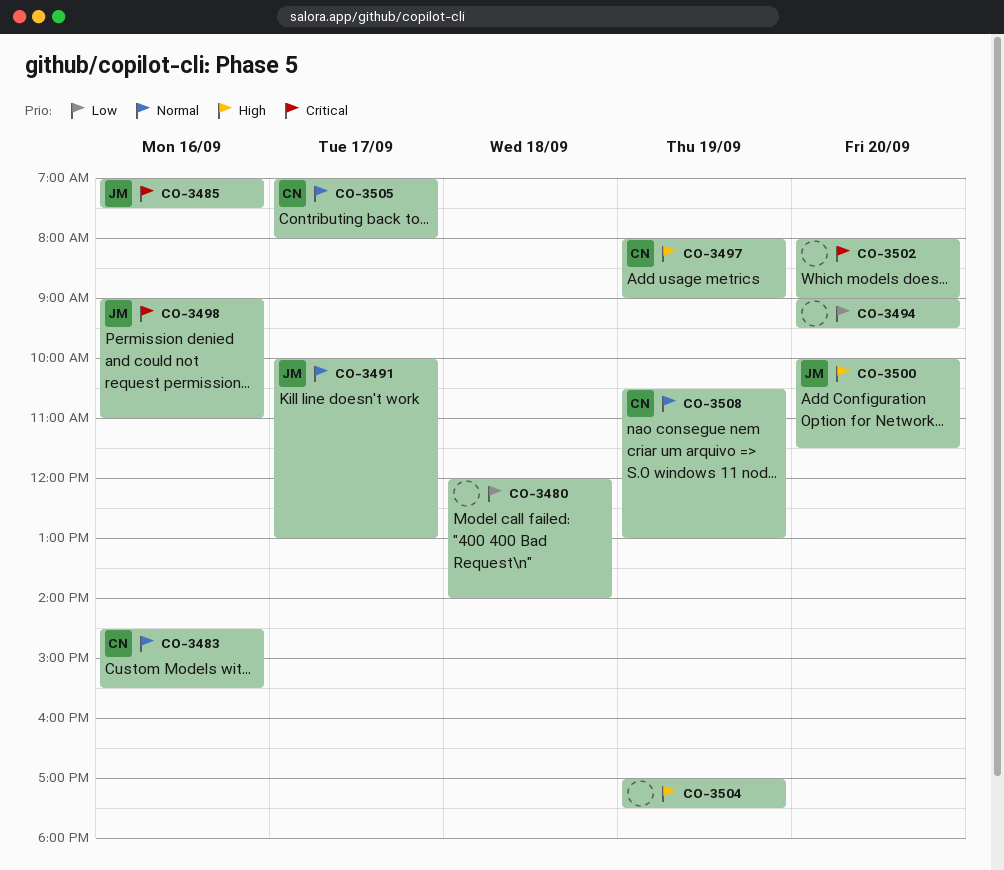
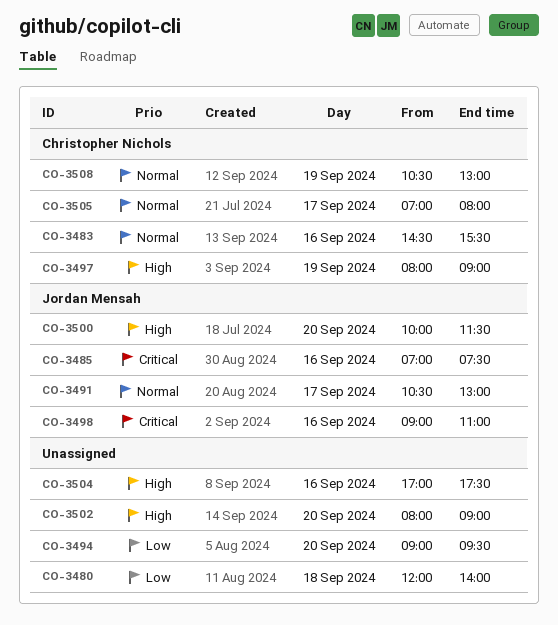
CO-3491, begins: 10:00 -> 10:30
CO-3502, priority: Critical -> High
CO-3504, day: Sep 19 -> Sep 16

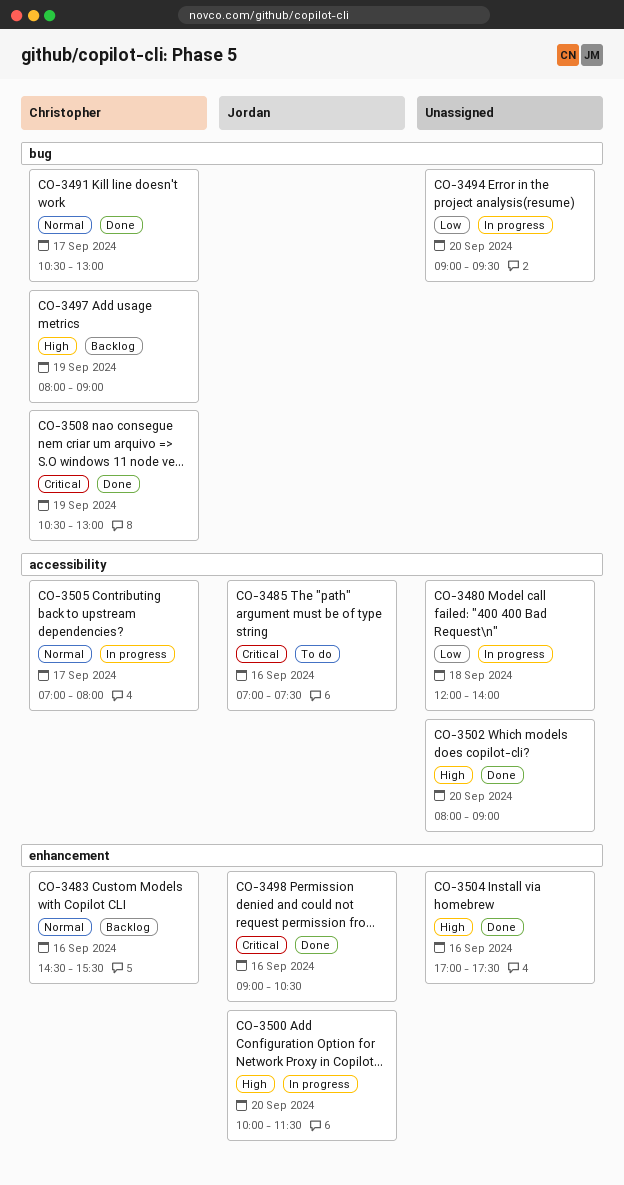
CO-3491, owner: Jordan Mensah -> Christopher Nichols
CO-3498, ends: 11:00 -> 10:30
CO-3508, priority: Normal -> Critical

